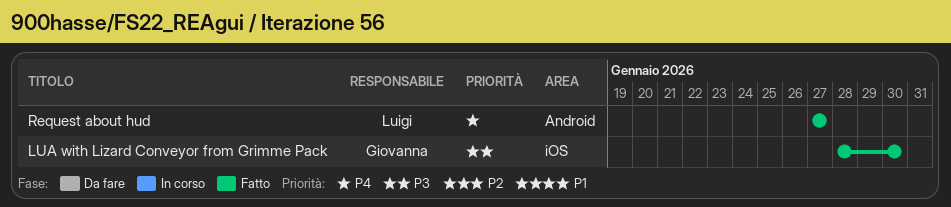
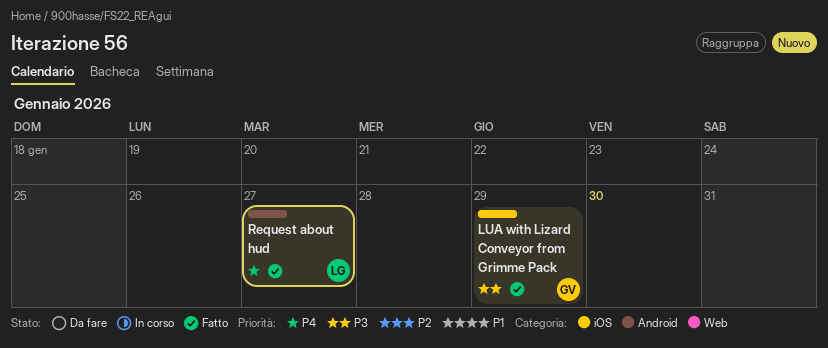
LUA with Lizard Conveyor from Grimme Pack, due: Jan 30 -> Jan 29

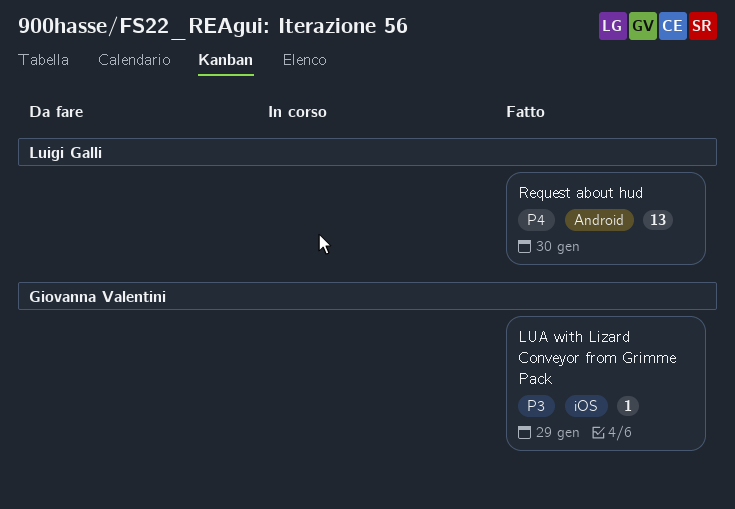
Request about hud, due: Jan 27 -> Jan 30

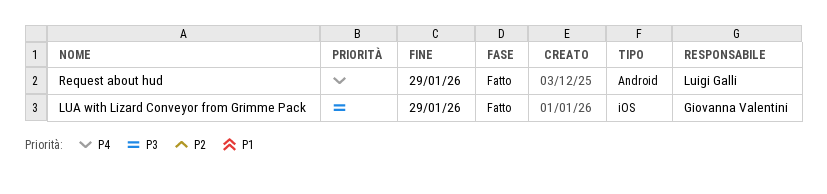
Request about hud, due: Jan 30 -> Jan 29

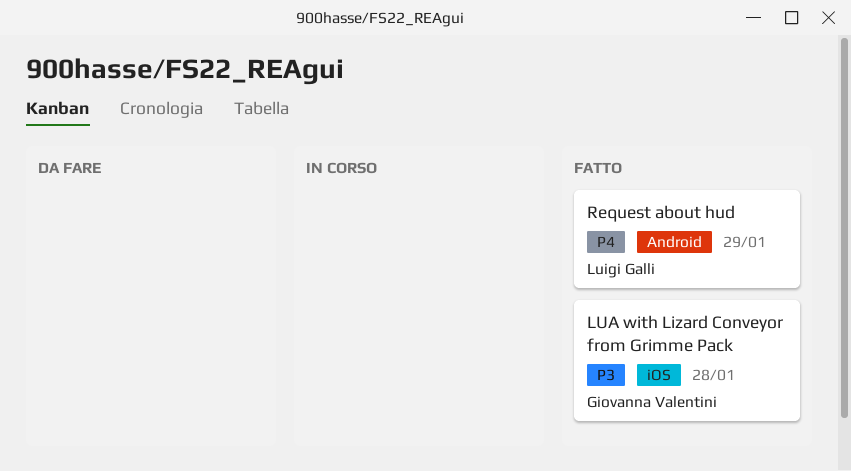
LUA with Lizard Conveyor from Grimme Pack, due: Jan 29 -> Jan 28

